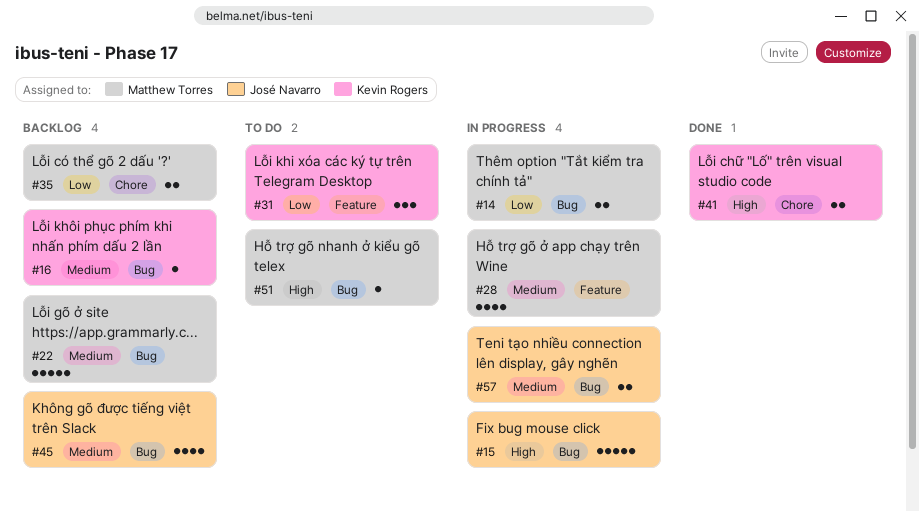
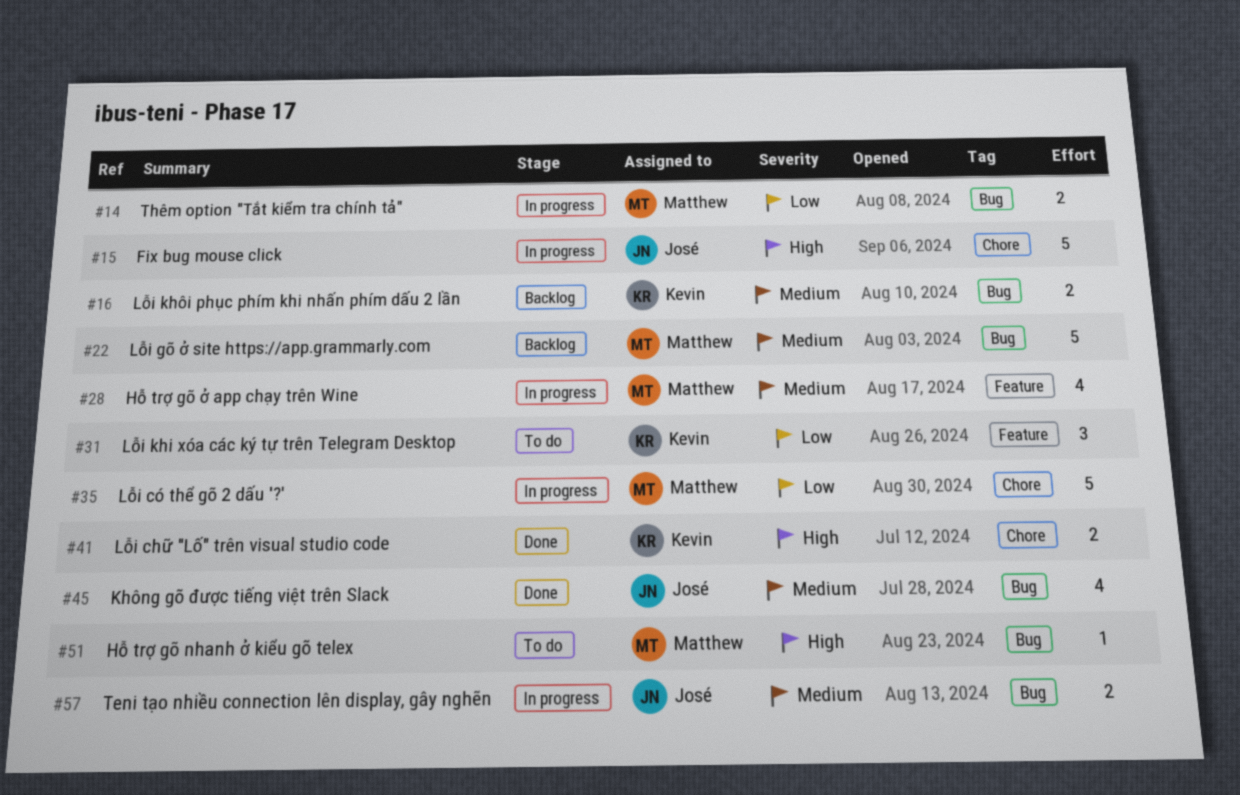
#15, label: Bug -> Chore
#16, estimate: 1 -> 2
#35, status: Backlog -> In progress
#35, estimate: 2 -> 5
#45, status: Backlog -> Done

